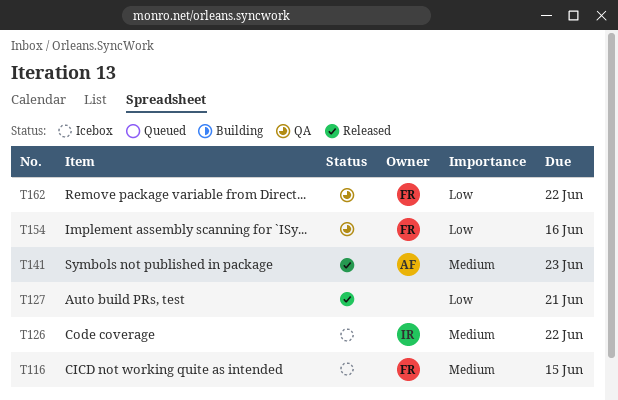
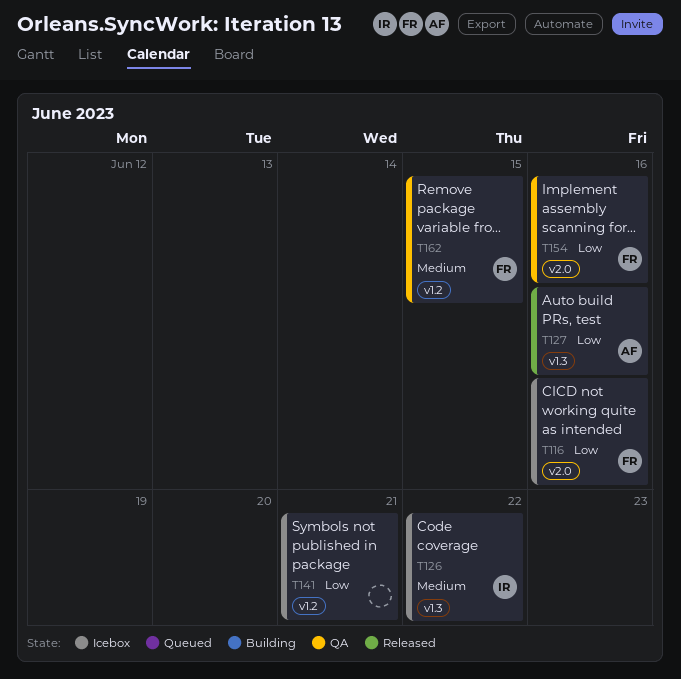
T116, priority: Medium -> Low
T116, due: Jun 15 -> Jun 16
T127, owner: none -> AF
T127, due: Jun 21 -> Jun 16
T141, status: Released -> Icebox
T141, owner: AF -> none
T141, priority: Medium -> Low
T141, due: Jun 23 -> Jun 21
T162, priority: Low -> Medium
T162, due: Jun 22 -> Jun 15

